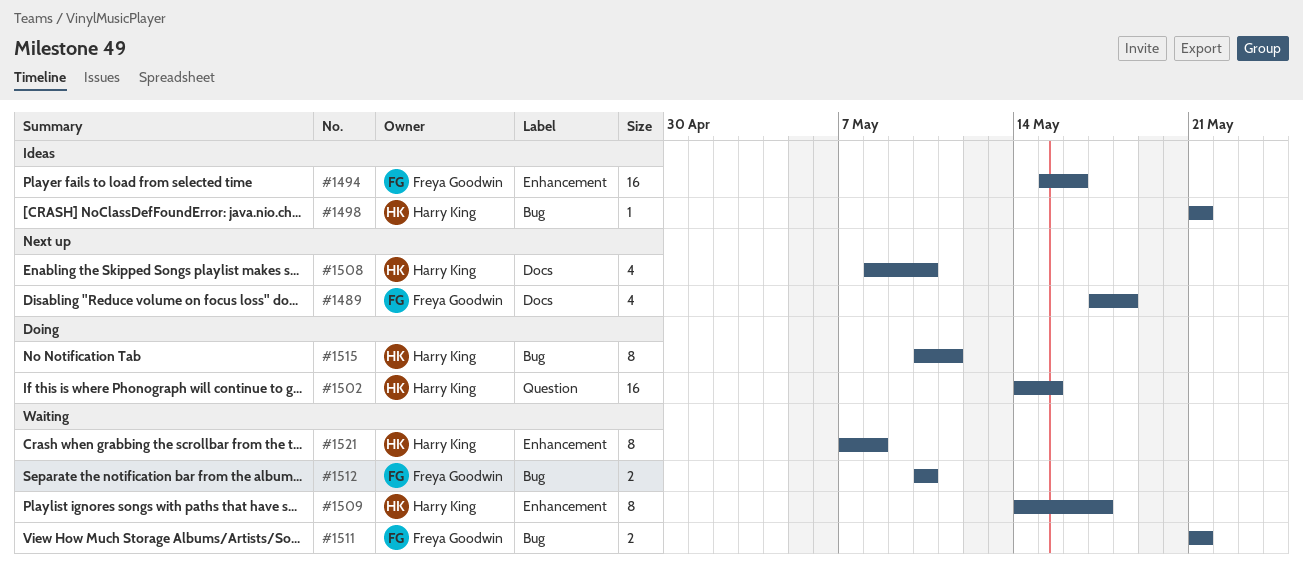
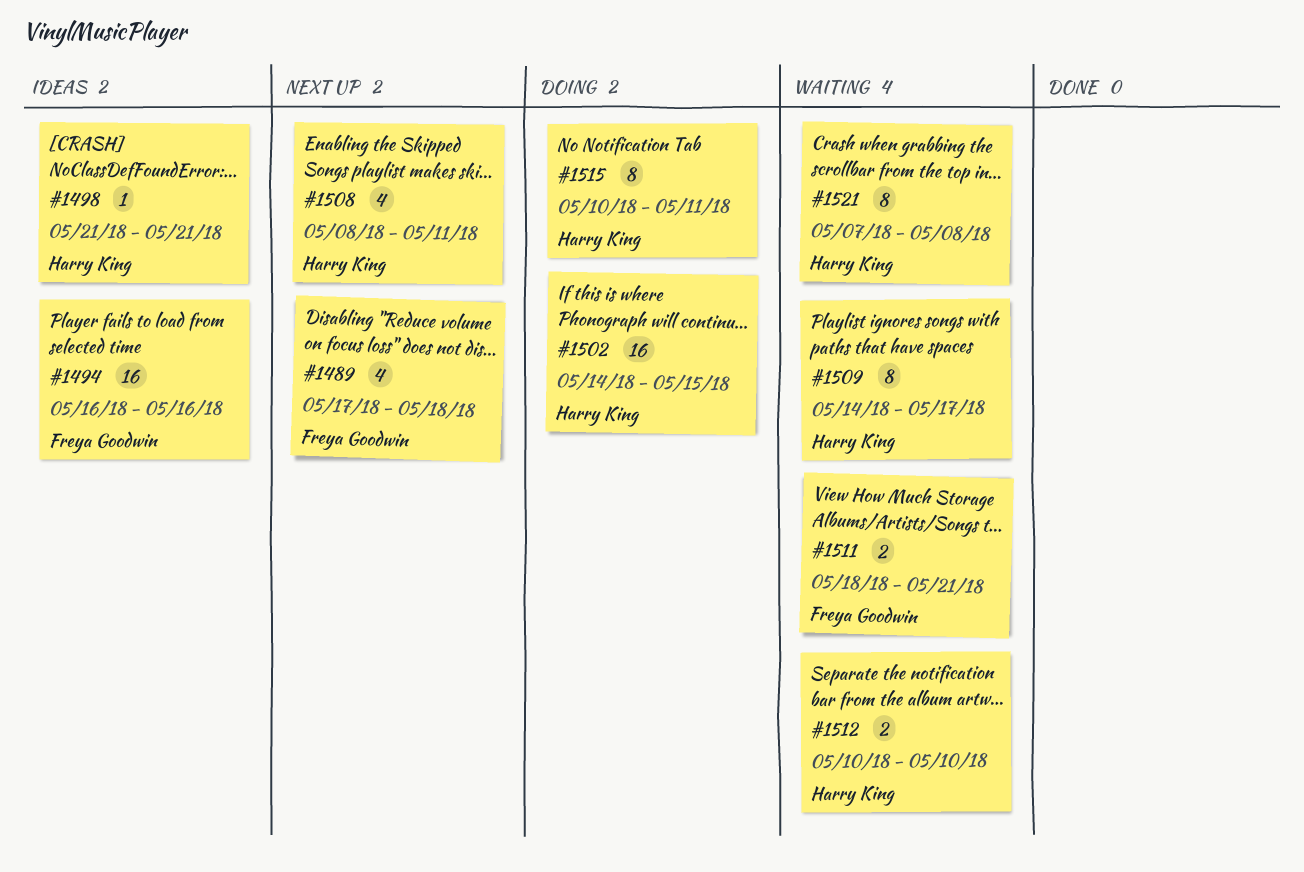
#1494, start: May 15 -> May 16
#1508, due: May 10 -> May 11
#1511, start: May 21 -> May 18
#1512, owner: Freya Goodwin -> Harry King

